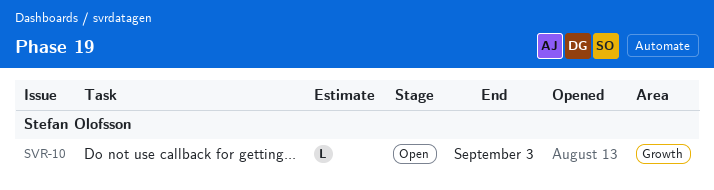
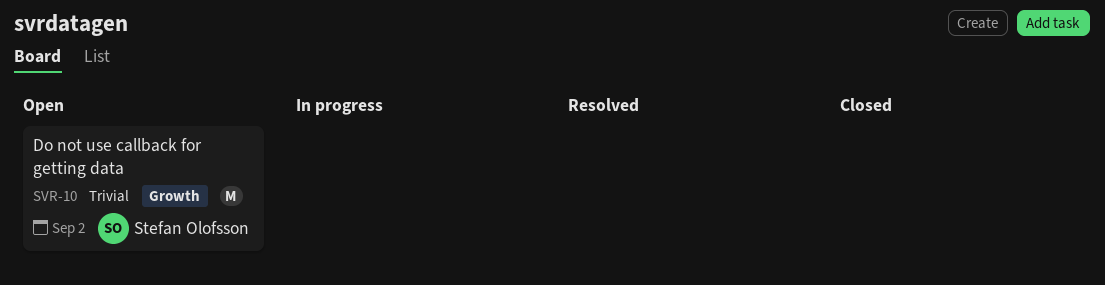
SVR-10, estimate: L -> M
SVR-10, due: Sep 3 -> Sep 2

